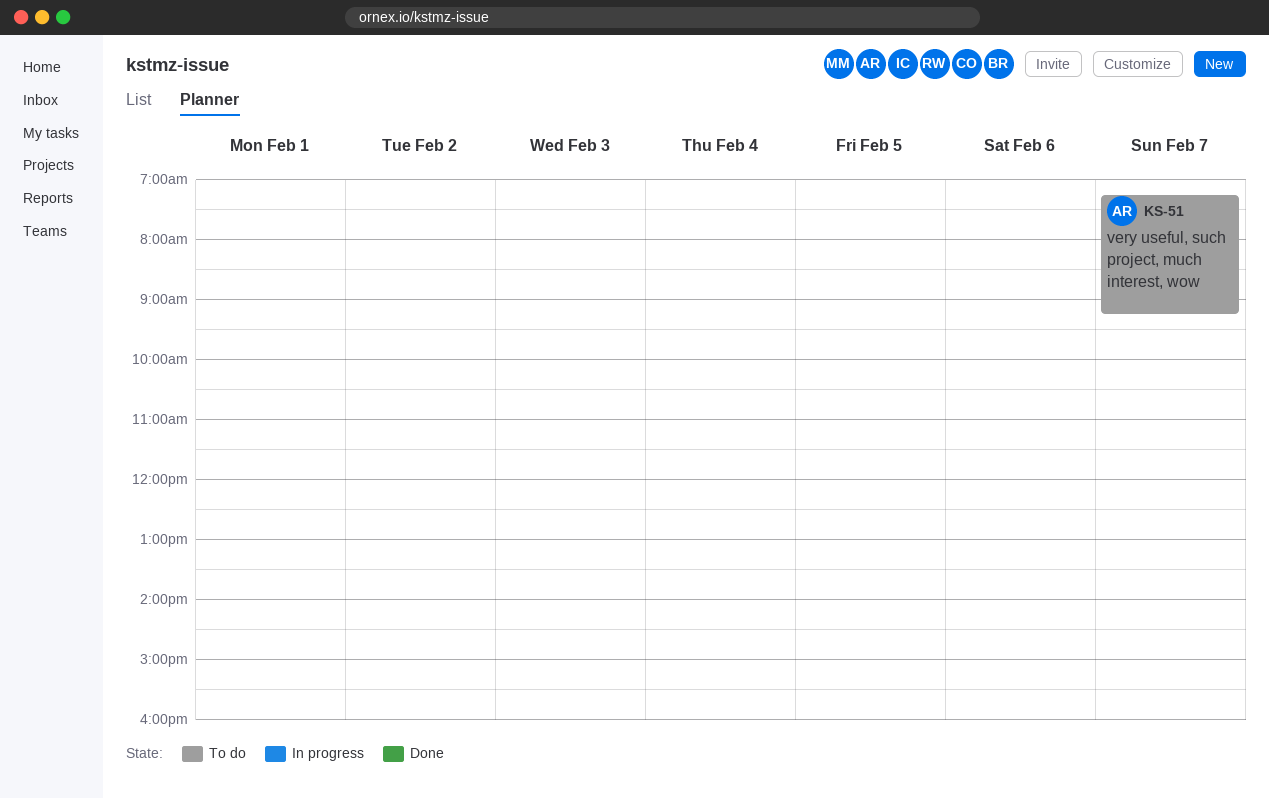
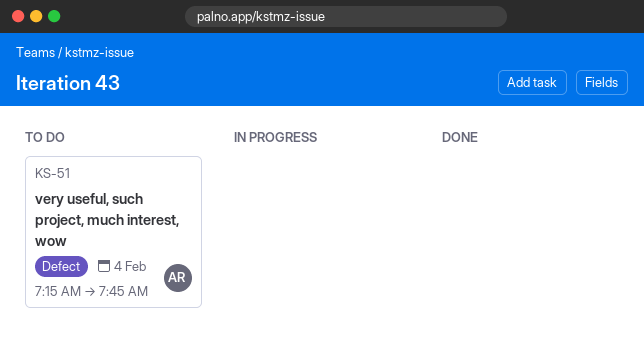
KS-51, day: Feb 7 -> Feb 4
KS-51, ends: 09:15 -> 07:45

